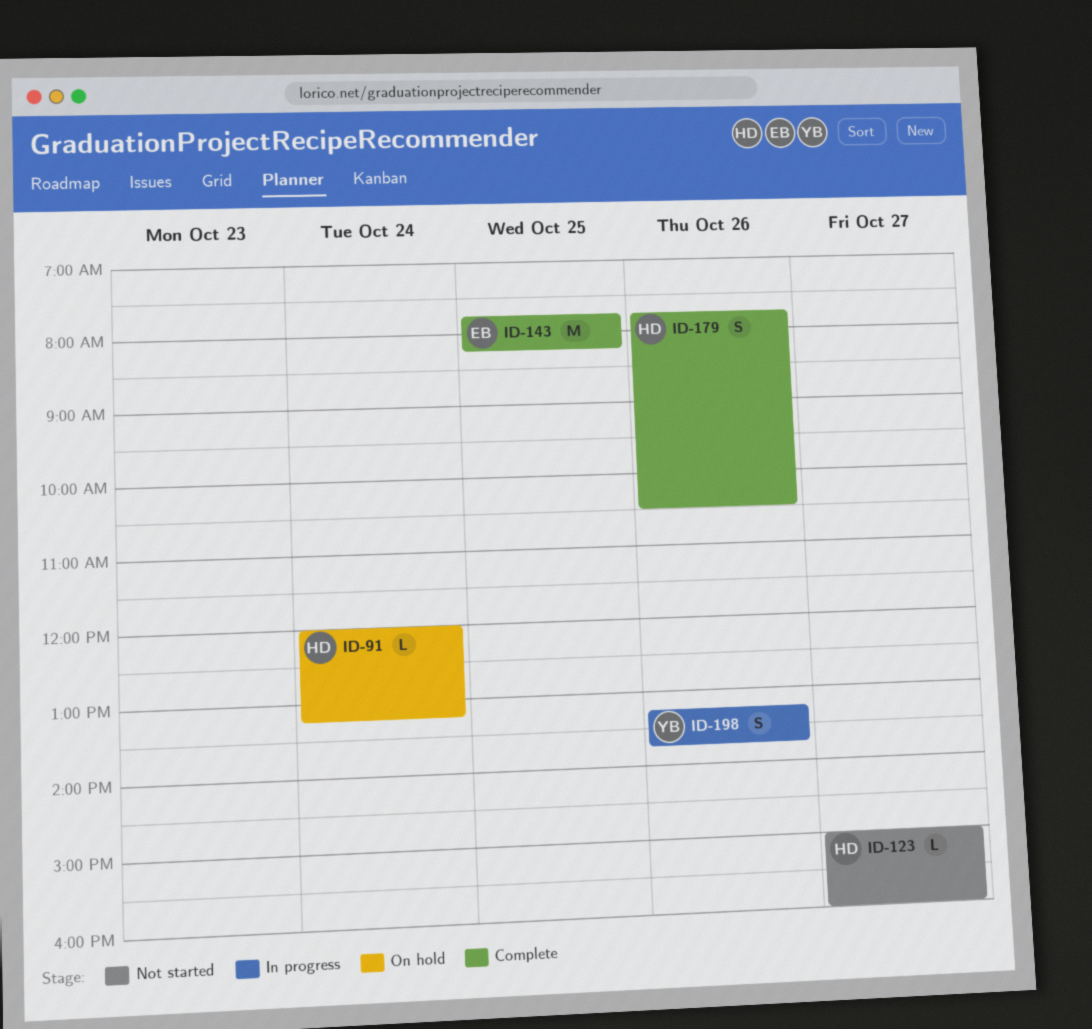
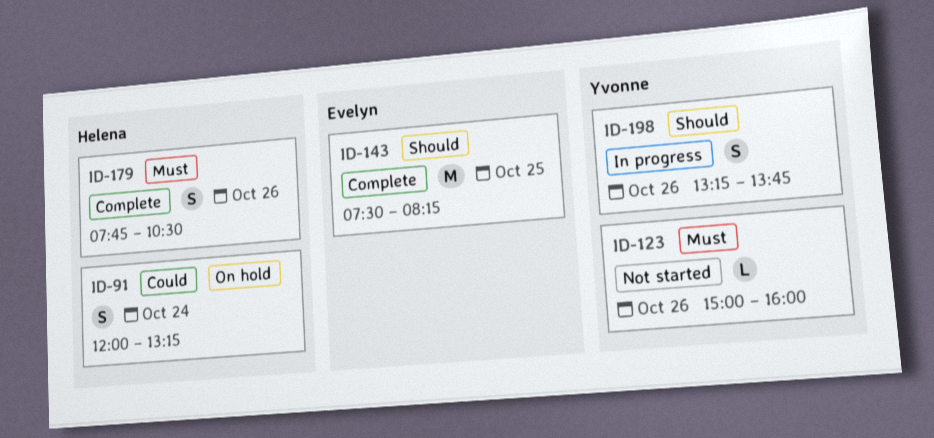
ID-91, estimate: L -> S
ID-123, owner: Helena -> Yvonne
ID-123, day: Oct 27 -> Oct 26
ID-143, begins: 07:45 -> 07:30

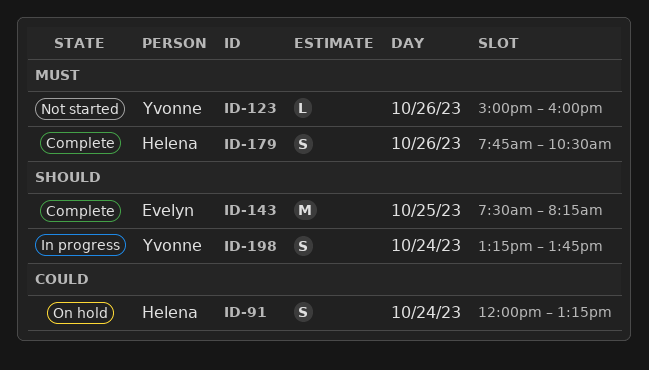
ID-198, day: Oct 26 -> Oct 24

